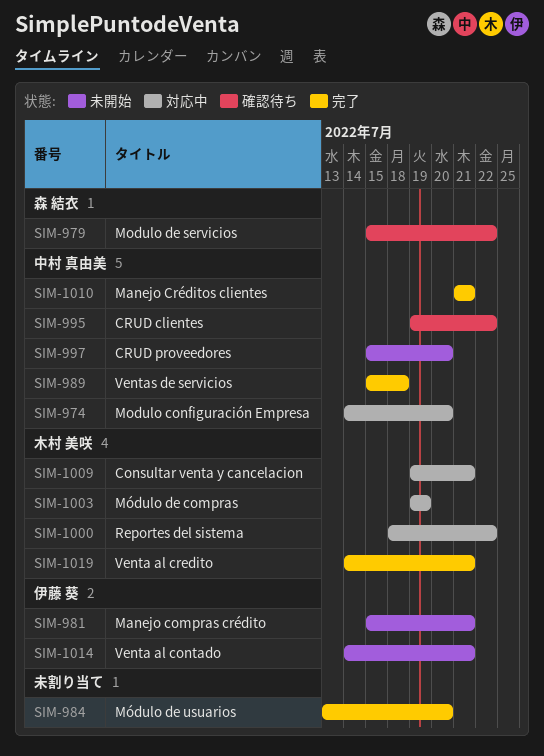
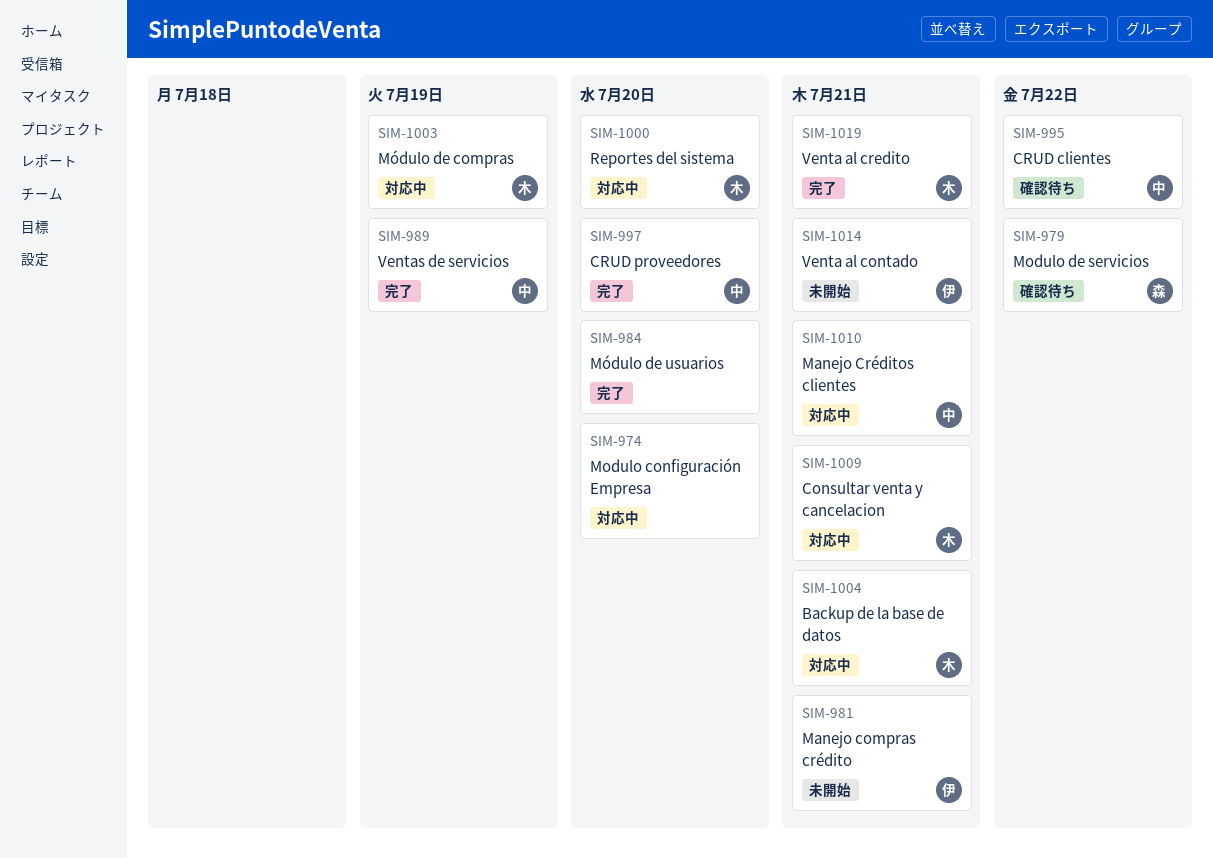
SIM-974, owner: 中村 真由美 -> none
SIM-989, due: Jul 18 -> Jul 19
SIM-997, status: 未開始 -> 完了
SIM-1000, due: Jul 22 -> Jul 20
SIM-1004: none -> present
SIM-1010, status: 完了 -> 対応中

